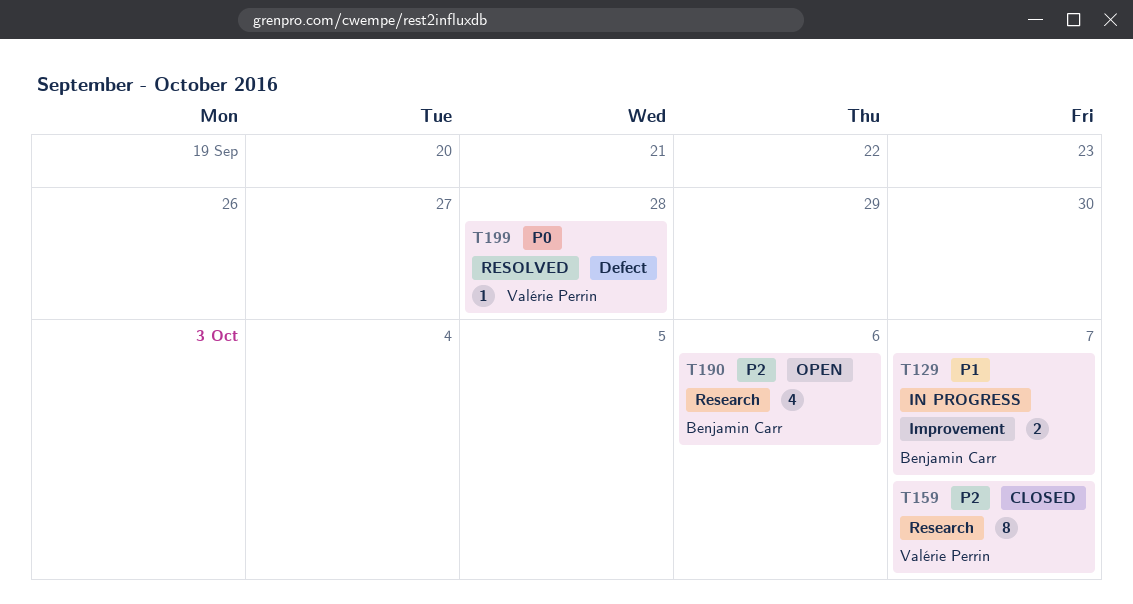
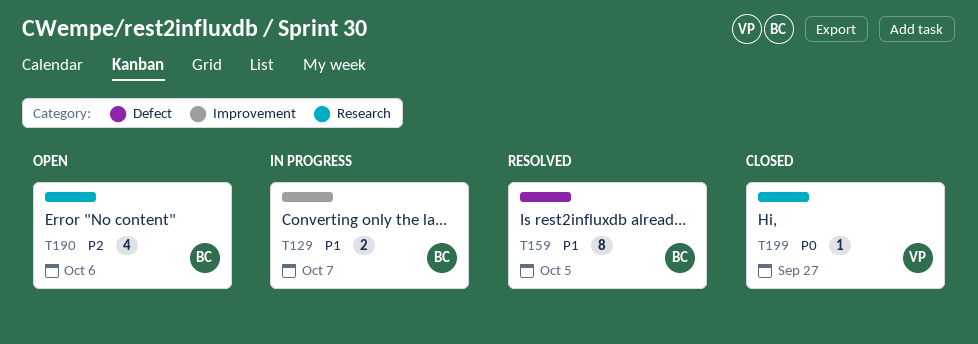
T159, status: Closed -> Resolved
T159, owner: Valérie Perrin -> Benjamin Carr
T159, priority: P2 -> P1
T159, label: Research -> Defect
T159, due: Oct 7 -> Oct 5
T199, status: Resolved -> Closed
T199, label: Defect -> Research
T199, due: Sep 28 -> Sep 27

